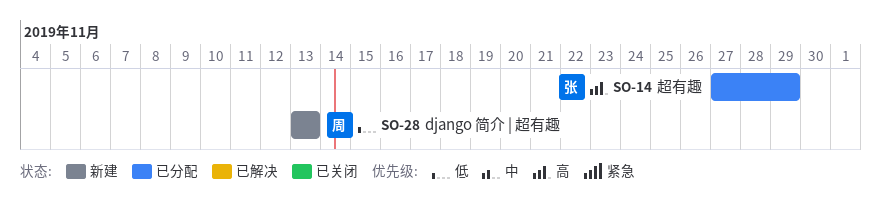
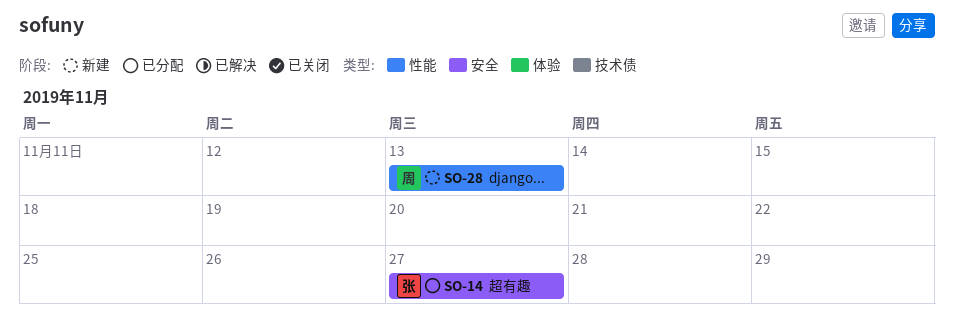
SO-14, due: Nov 29 -> Nov 27

